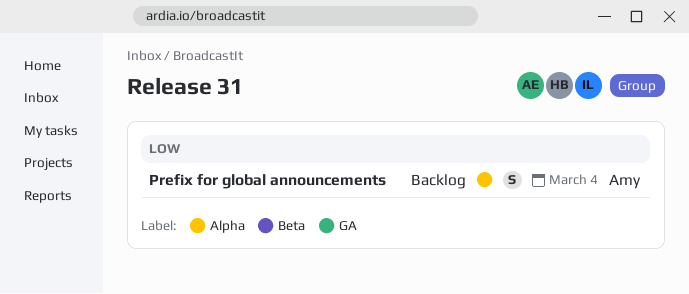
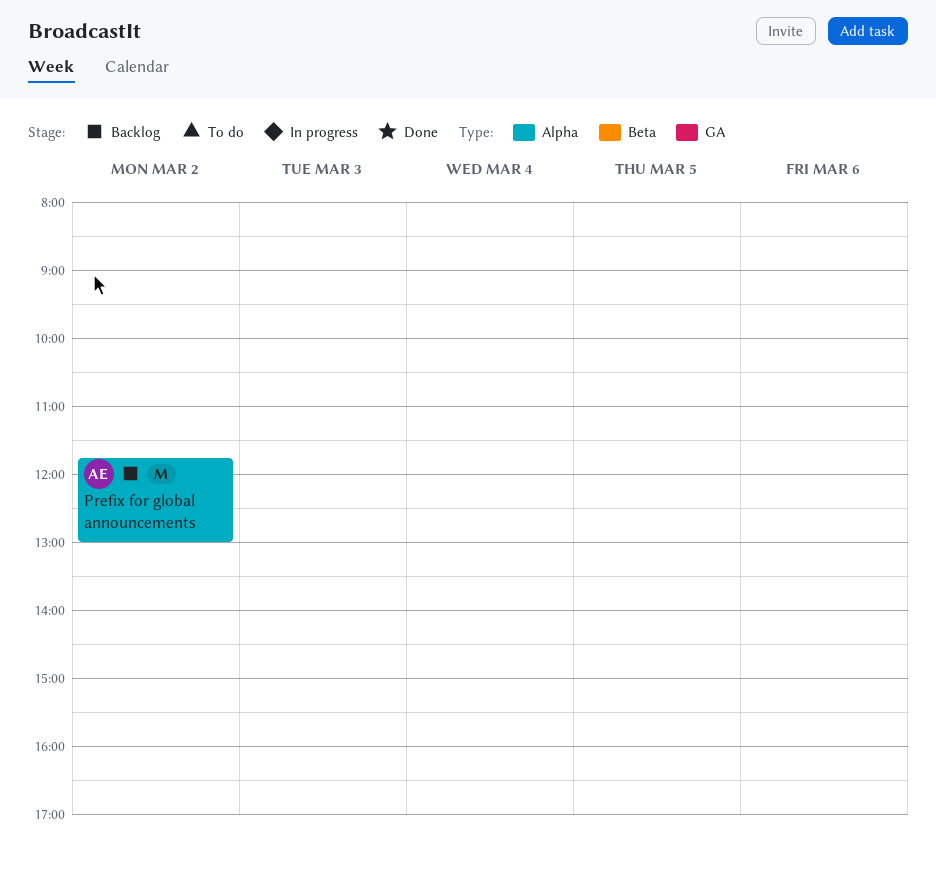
Prefix for global announcements, estimate: S -> M
Prefix for global announcements, day: Mar 4 -> Mar 2

